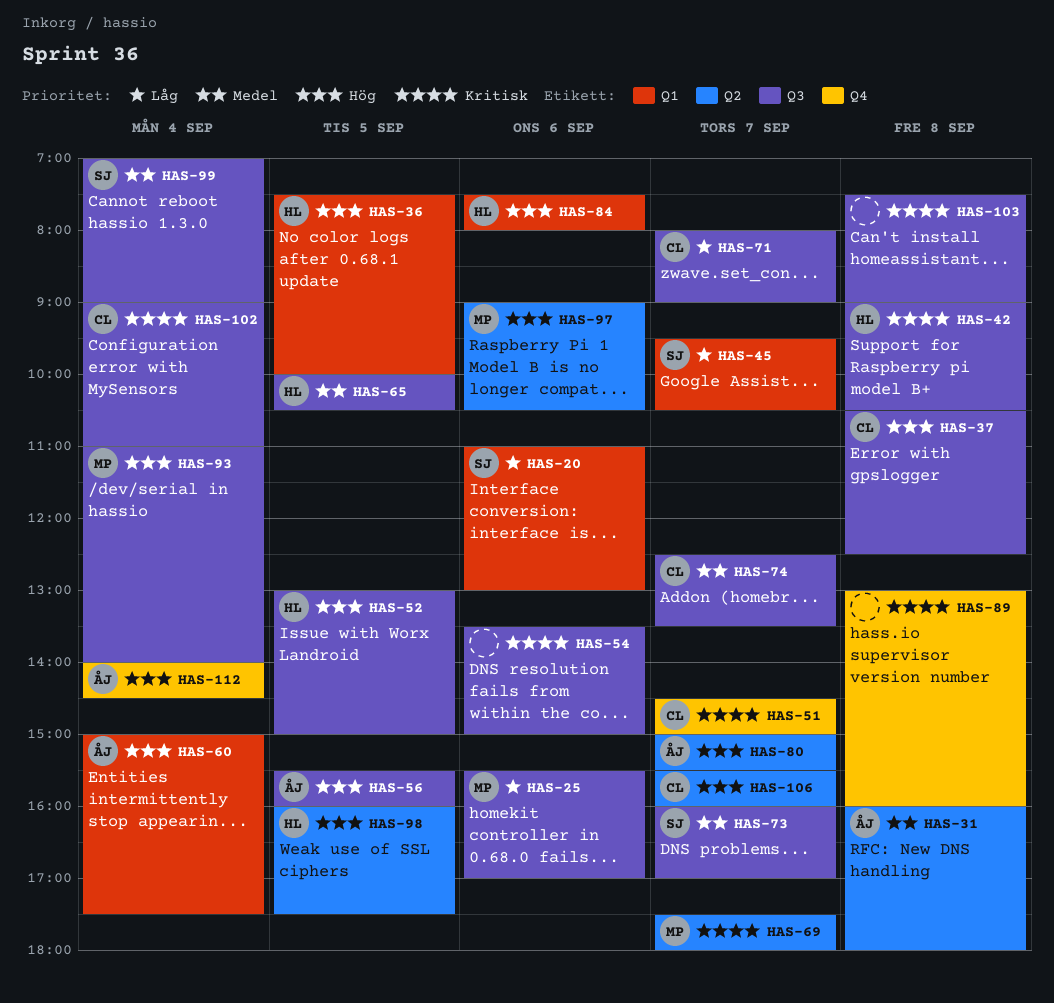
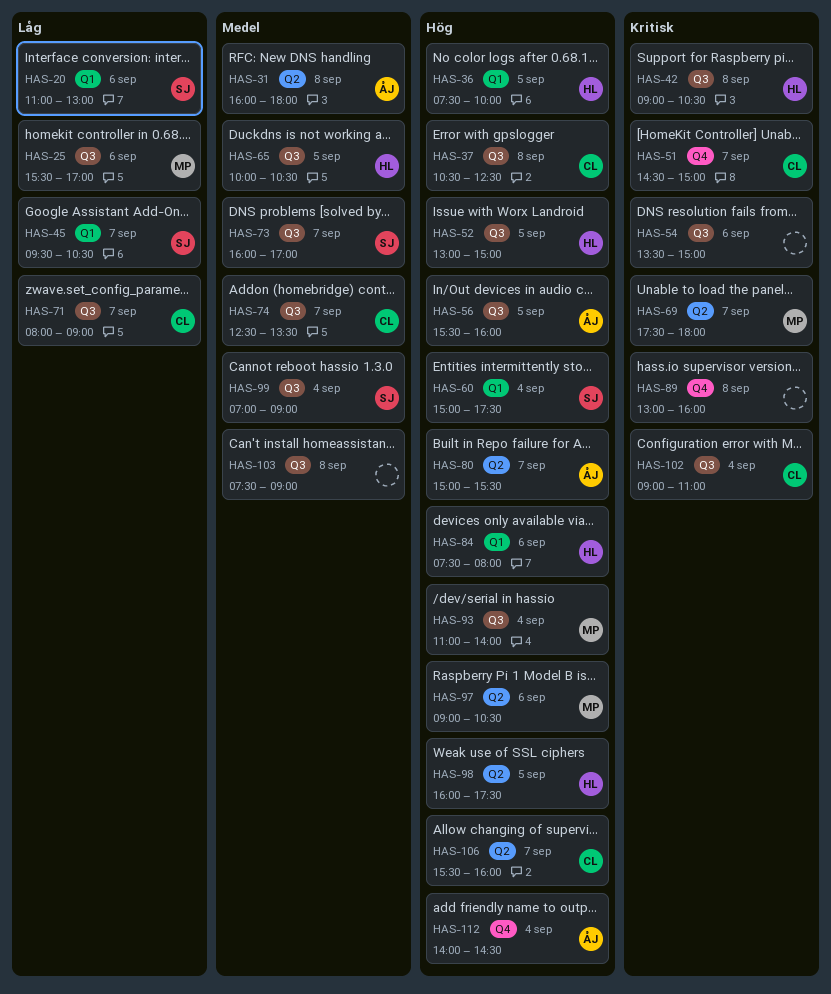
HAS-60, owner: ÅJ -> SJ
HAS-103, priority: Kritisk -> Medel

